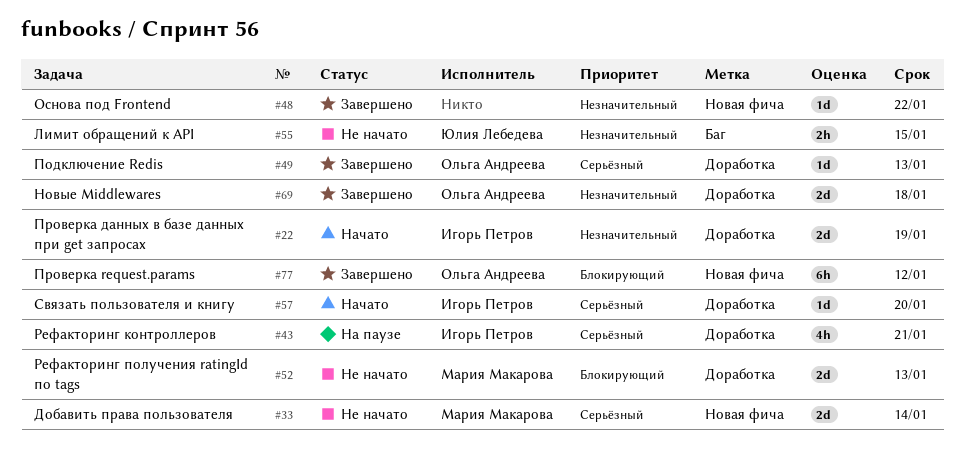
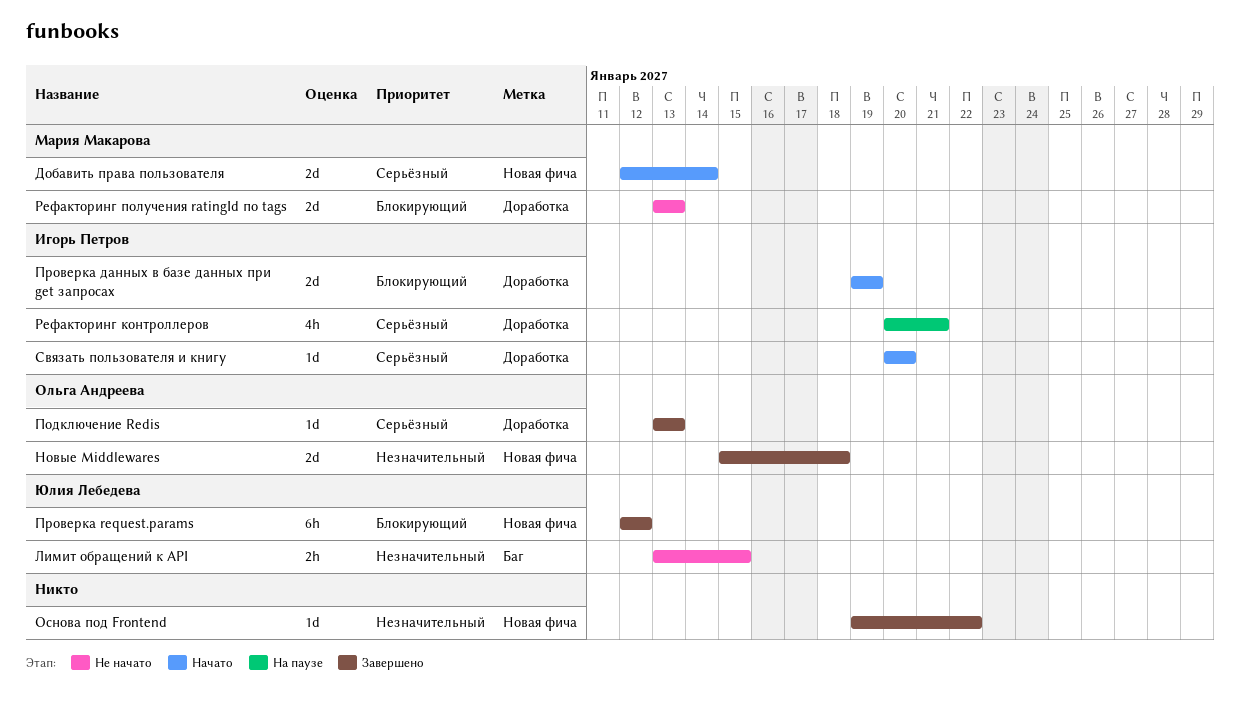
Добавить права пользователя, status: Не начато -> Начато
Новые Middlewares, label: Доработка -> Новая фича
Проверка request.params, owner: Ольга Андреева -> Юлия Лебедева
Проверка данных в базе данных при get запросах, priority: Незначительный -> Блокирующий

